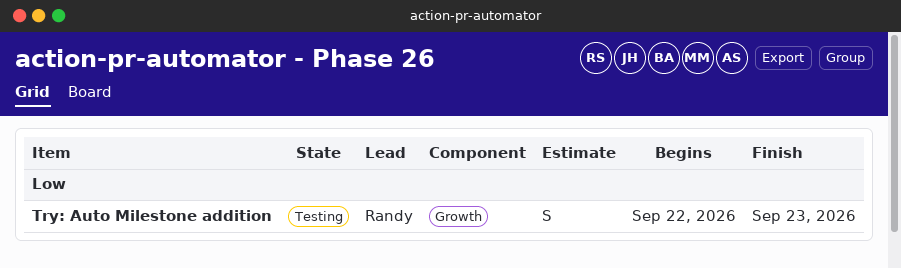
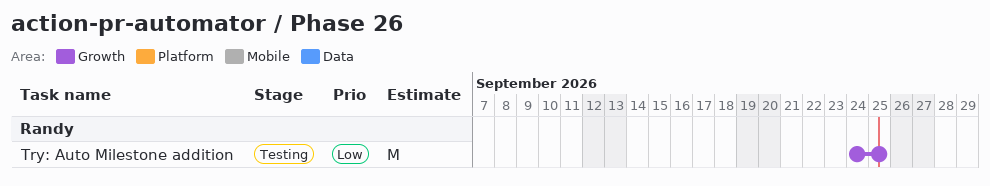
Try: Auto Milestone addition, estimate: S -> M
Try: Auto Milestone addition, start: Sep 22 -> Sep 24
Try: Auto Milestone addition, due: Sep 23 -> Sep 25

